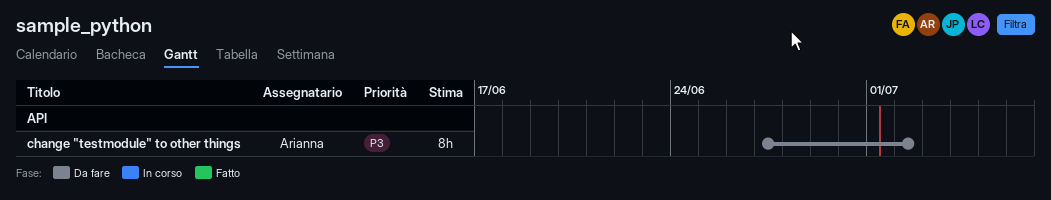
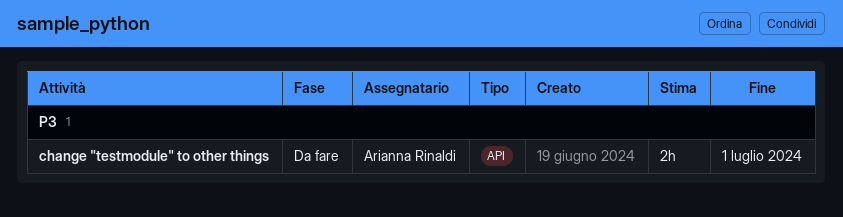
change "testmodule" to other things, estimate: 8h -> 2h
change "testmodule" to other things, due: Jul 2 -> Jul 1

